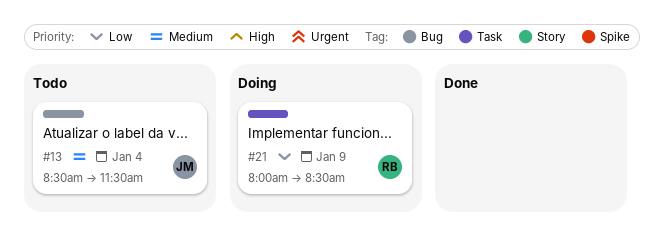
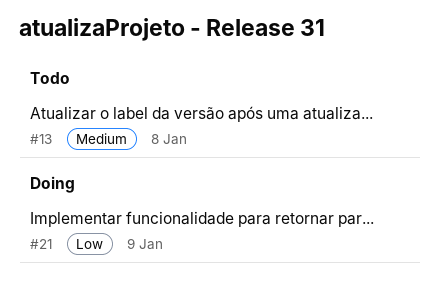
#13, day: Jan 4 -> Jan 8

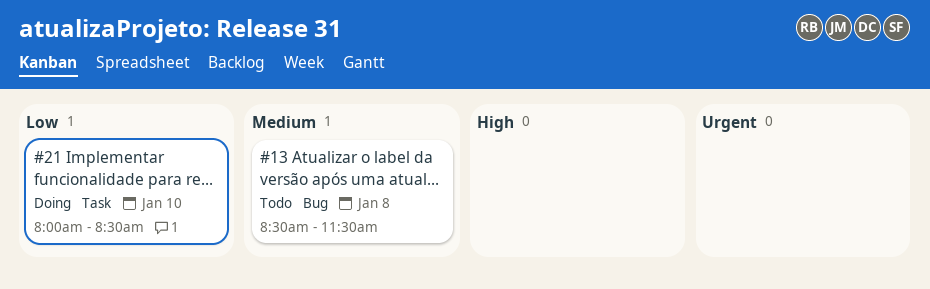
#21, day: Jan 9 -> Jan 10

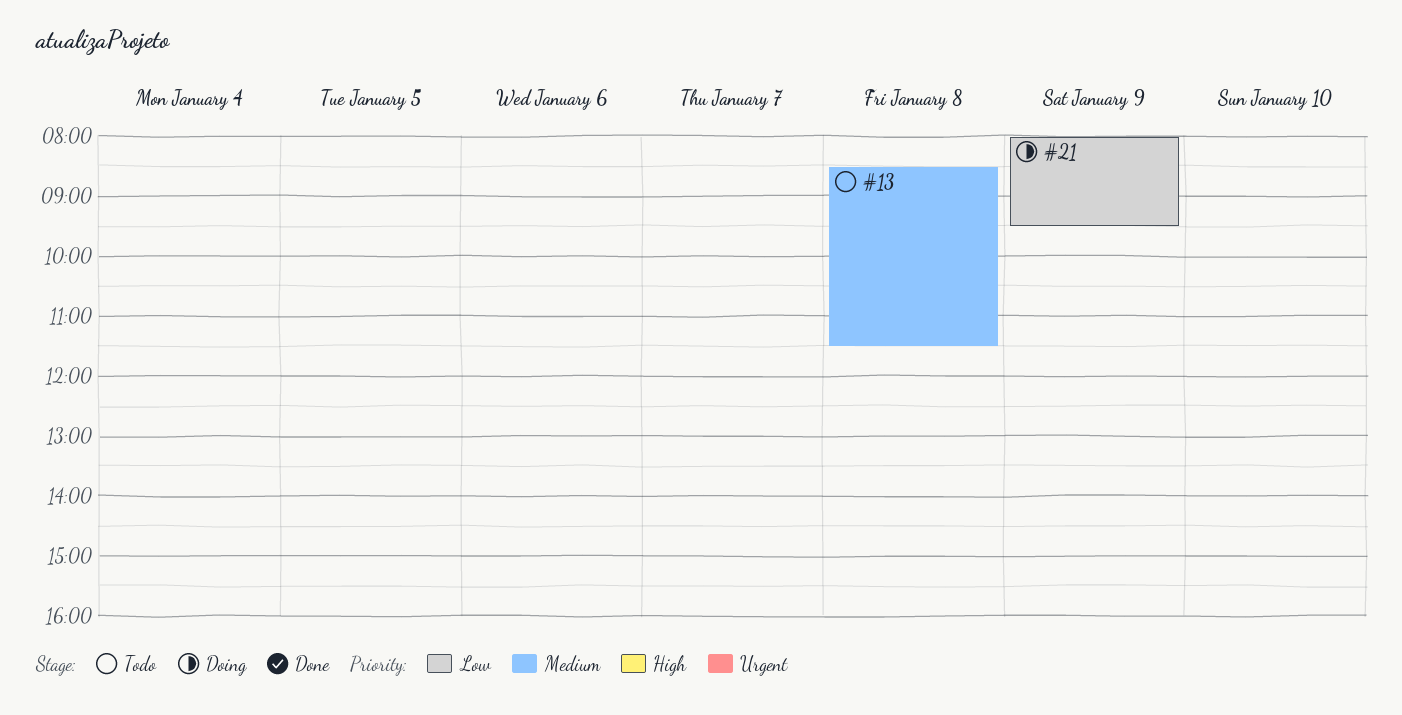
#21, day: Jan 10 -> Jan 9
#21, ends: 08:30 -> 09:30

